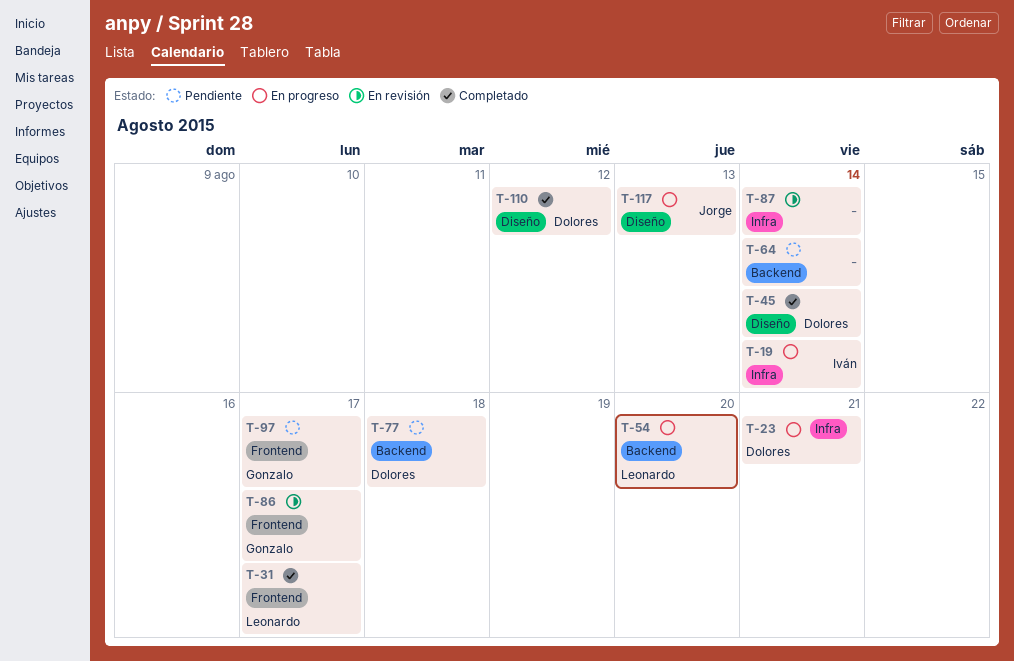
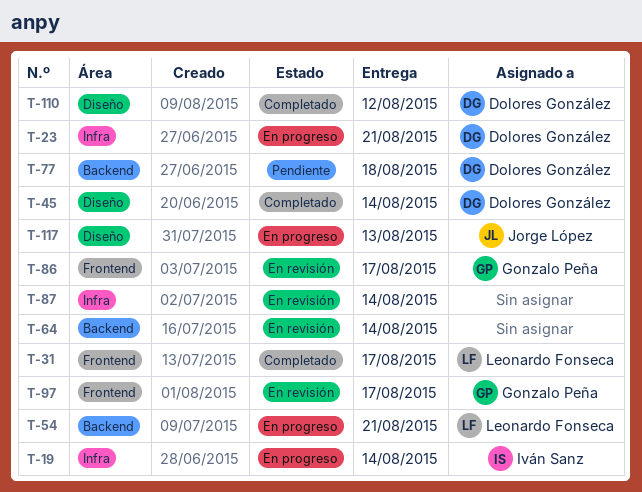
T-54, due: Aug 20 -> Aug 21
T-64, status: Pendiente -> En revisión
T-97, status: Pendiente -> En revisión

